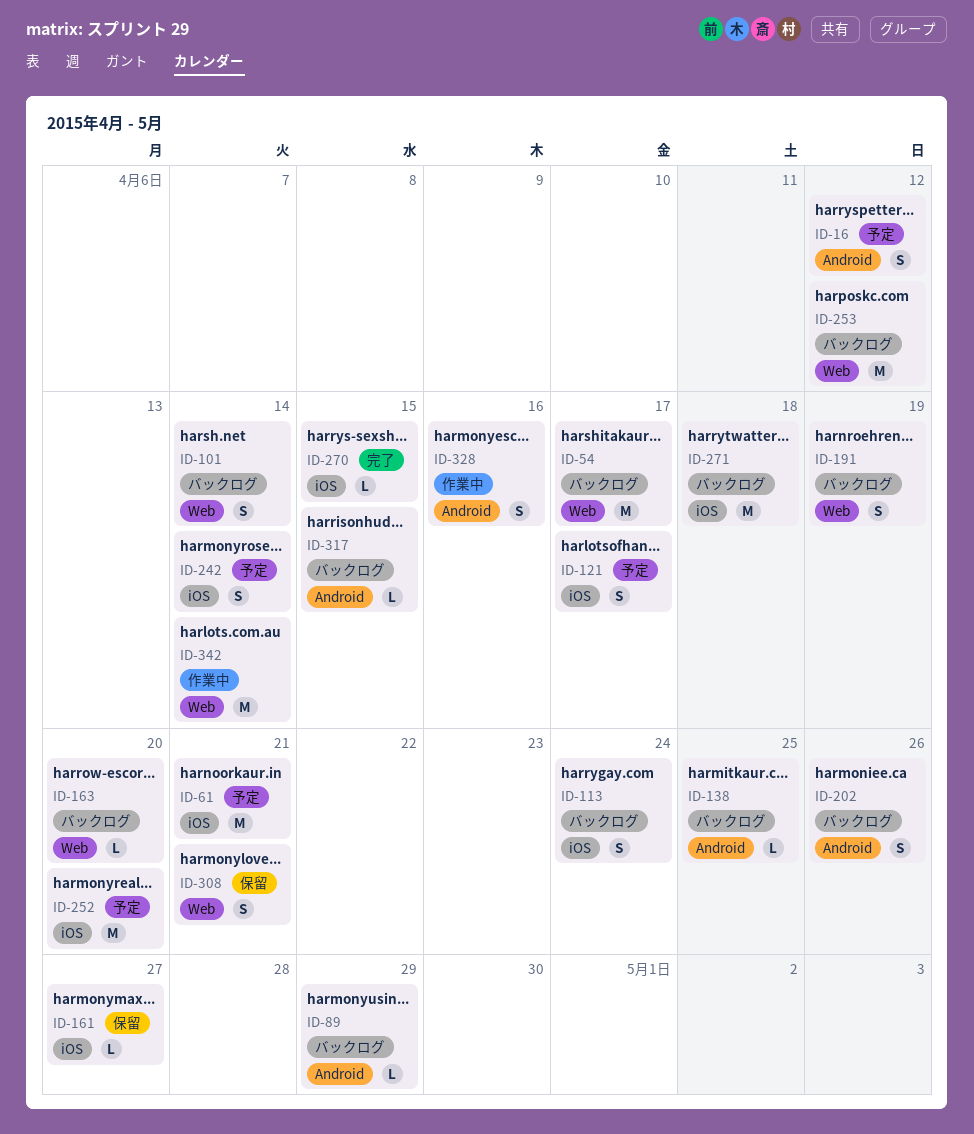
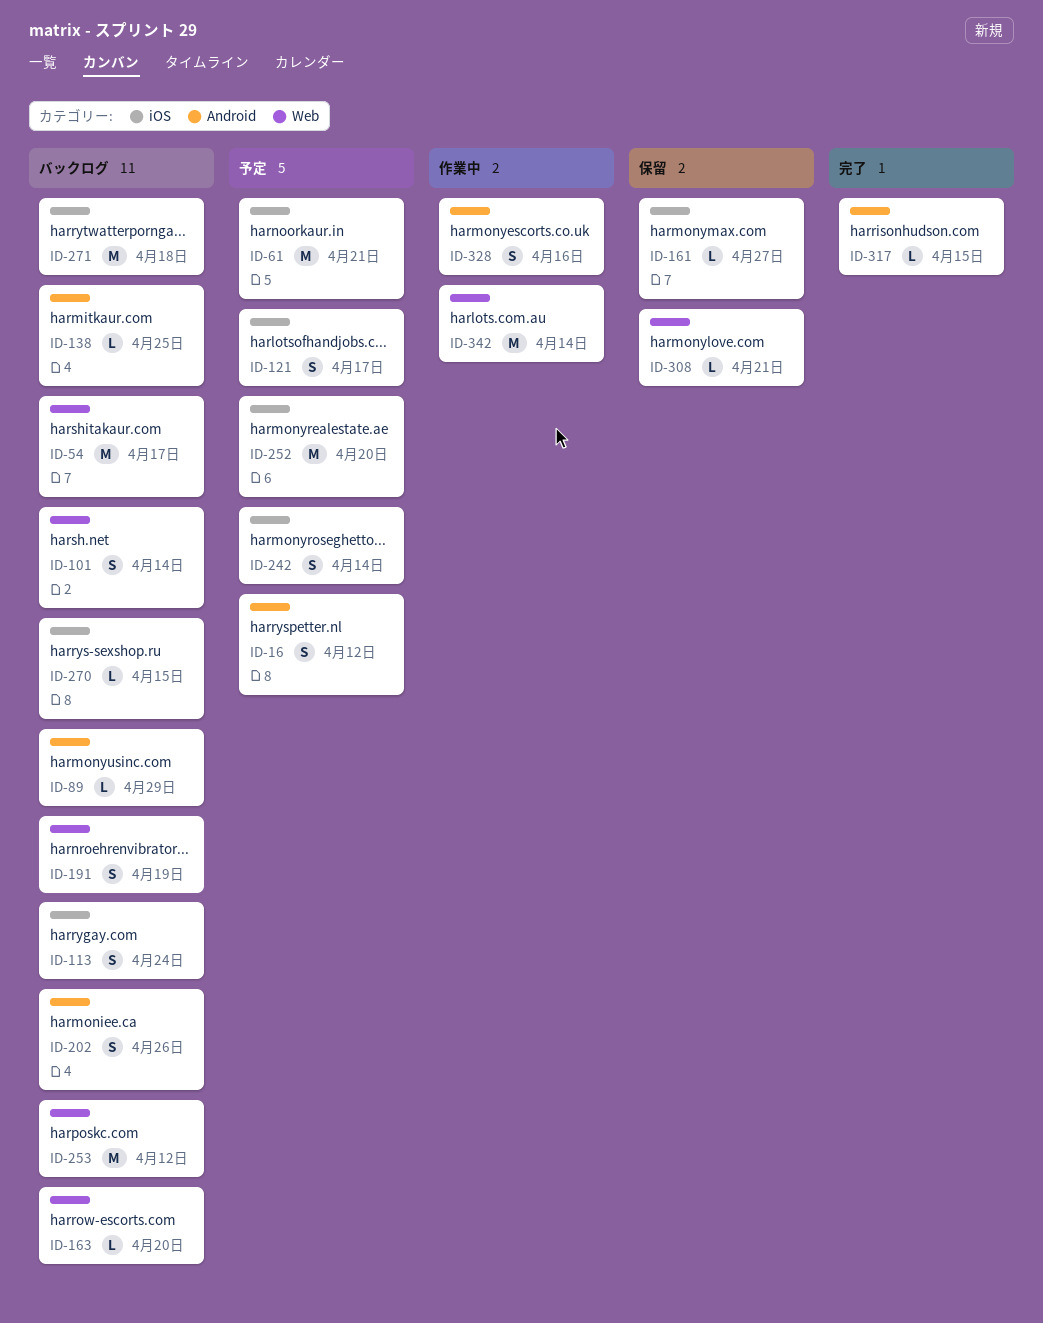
ID-270, status: 完了 -> バックログ
ID-308, estimate: S -> L
ID-317, status: バックログ -> 完了

